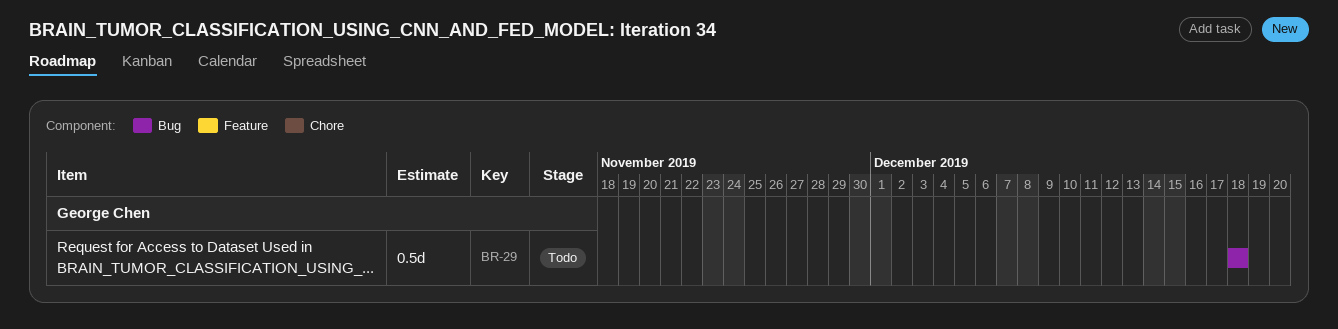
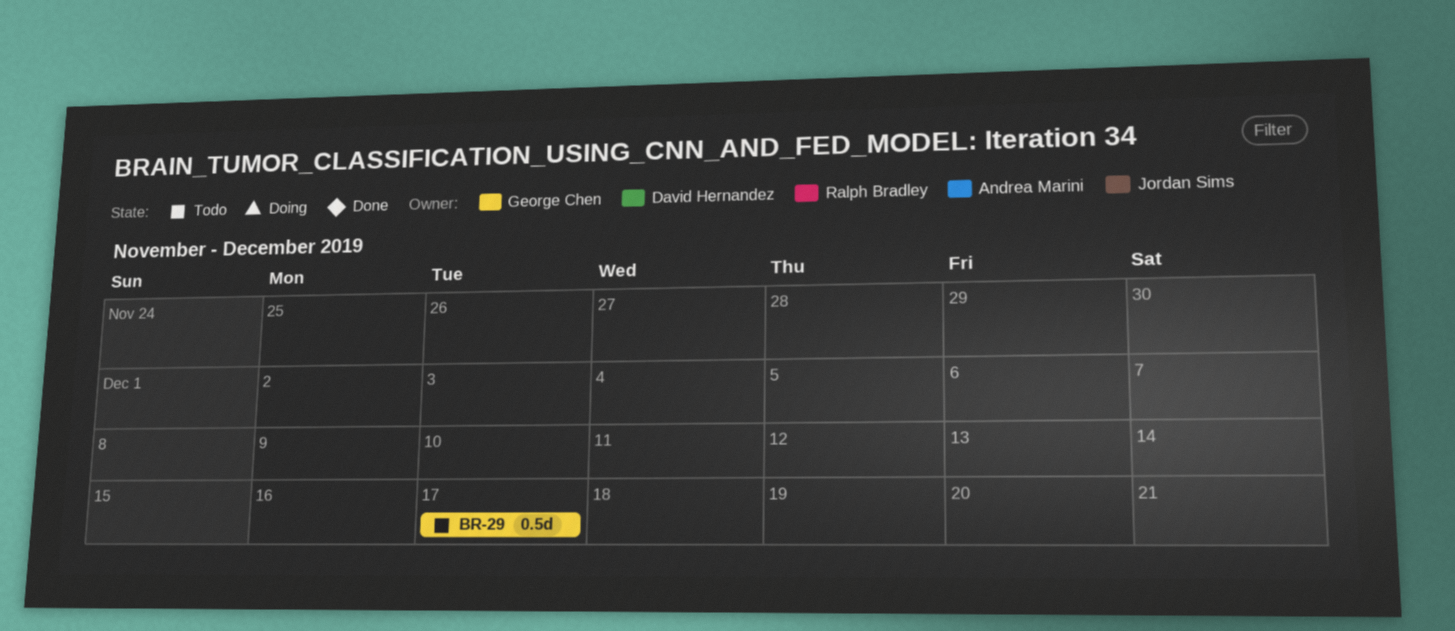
BR-29, start: Dec 18 -> Dec 17
BR-29, due: Dec 18 -> Dec 17

